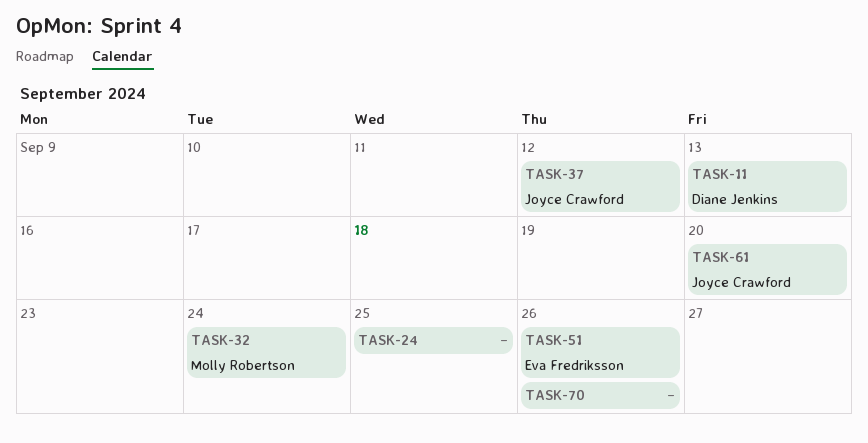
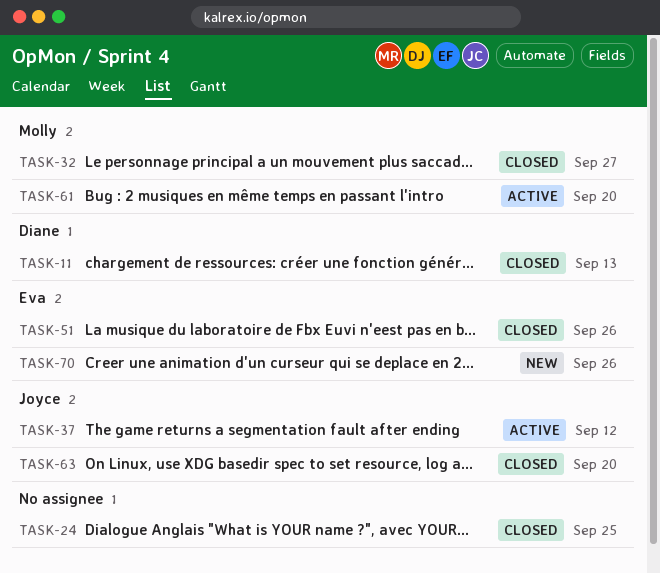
TASK-32, due: Sep 24 -> Sep 27
TASK-61, owner: Joyce Crawford -> Molly Robertson
TASK-63: none -> present
TASK-70, owner: none -> Eva Fredriksson

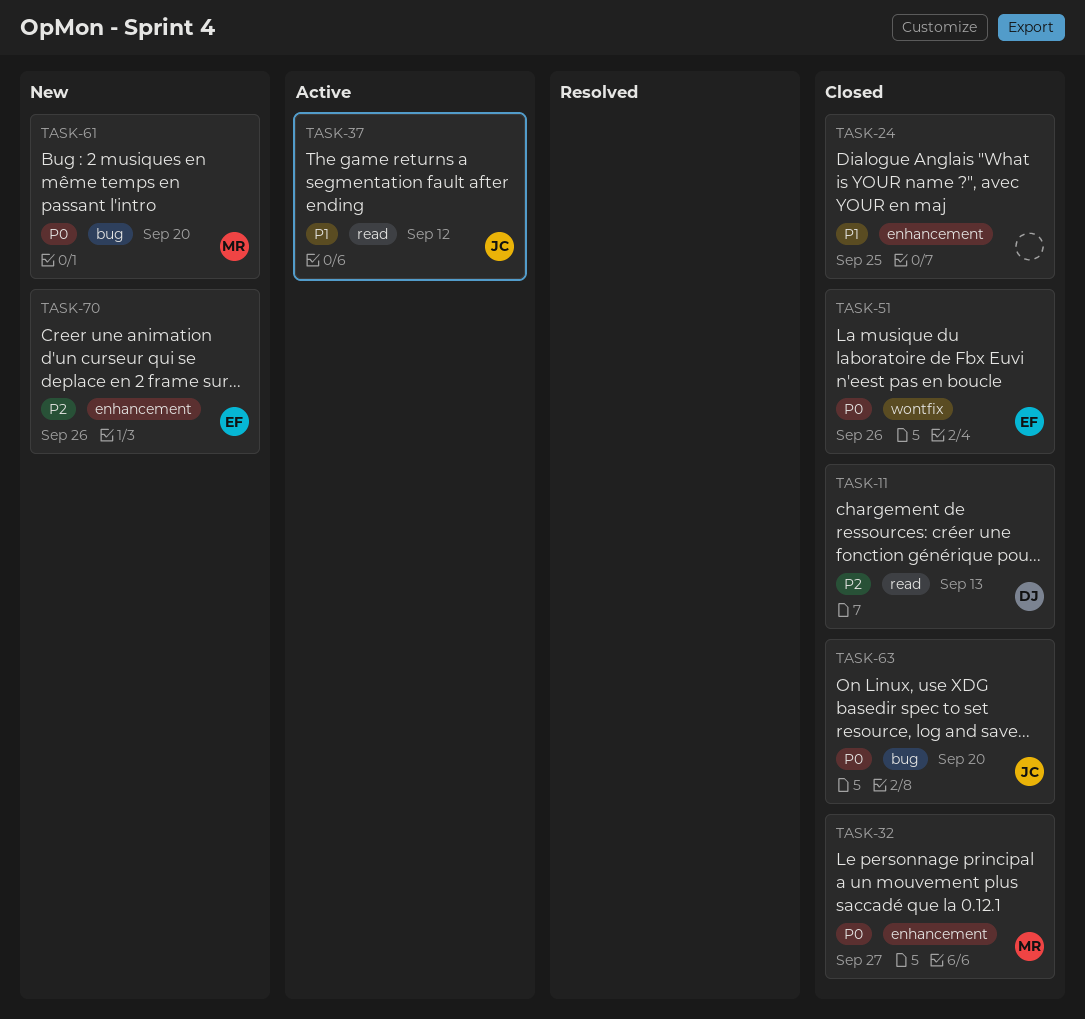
TASK-61, status: Active -> New

